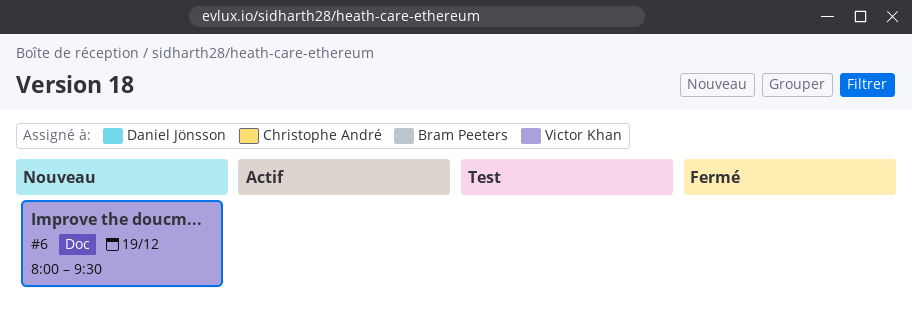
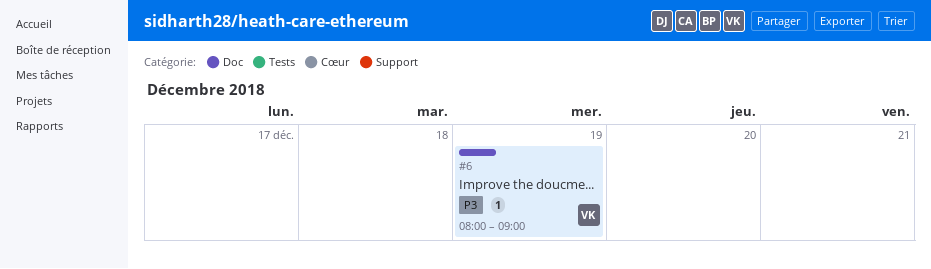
#6, ends: 09:30 -> 09:00

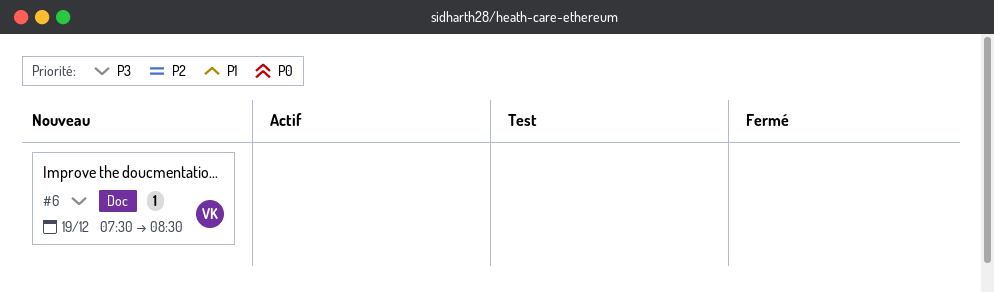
#6, begins: 08:00 -> 07:30
#6, ends: 09:00 -> 08:30

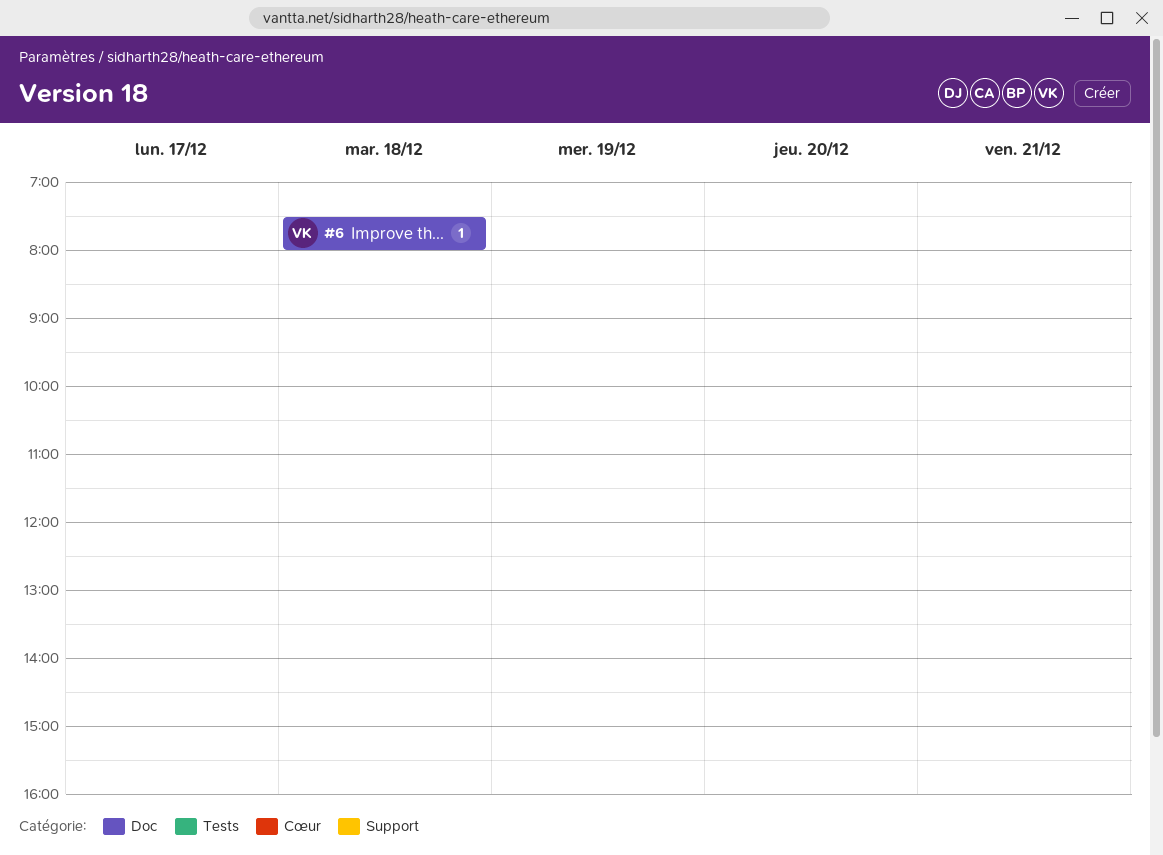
#6, day: Dec 19 -> Dec 18
#6, ends: 08:30 -> 08:00

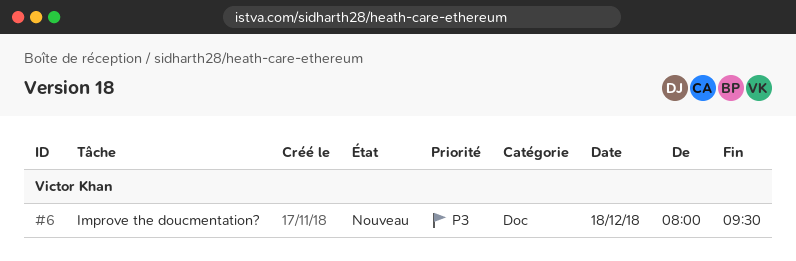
#6, begins: 07:30 -> 08:00
#6, ends: 08:00 -> 09:30

